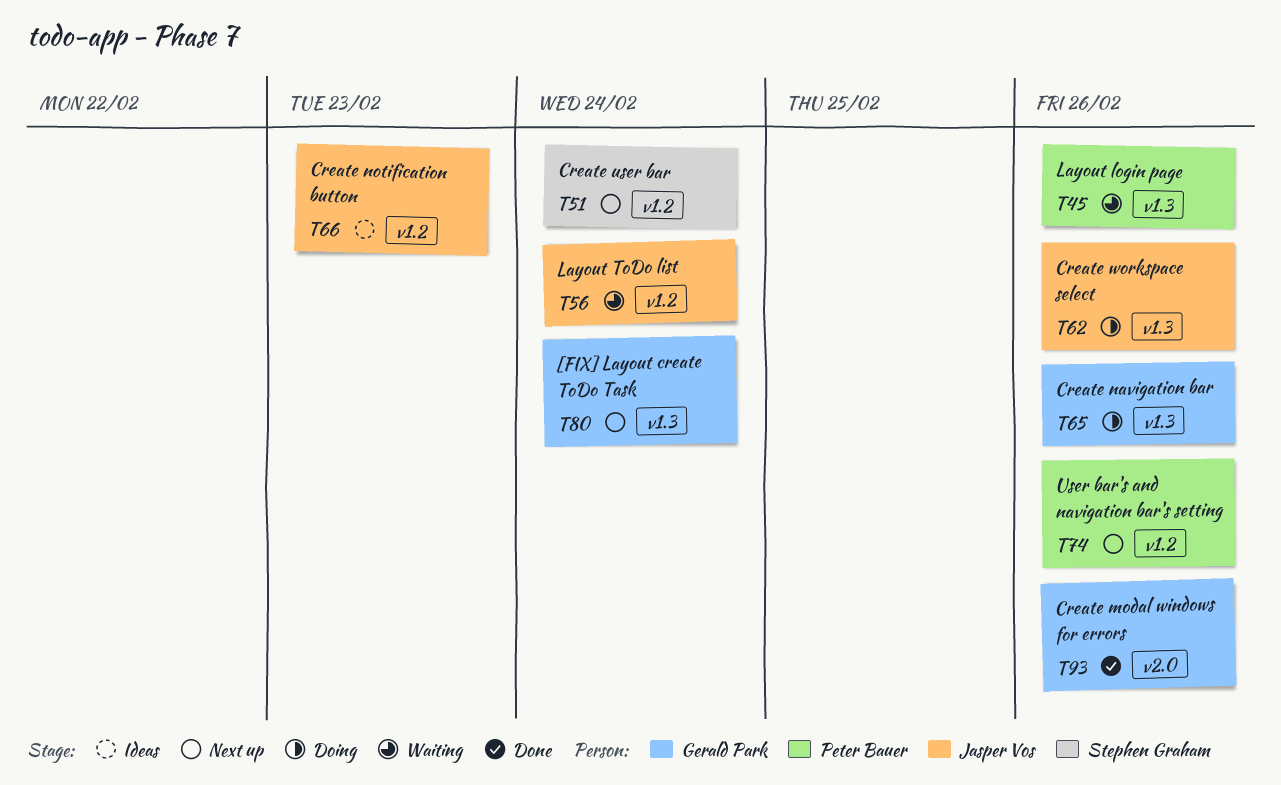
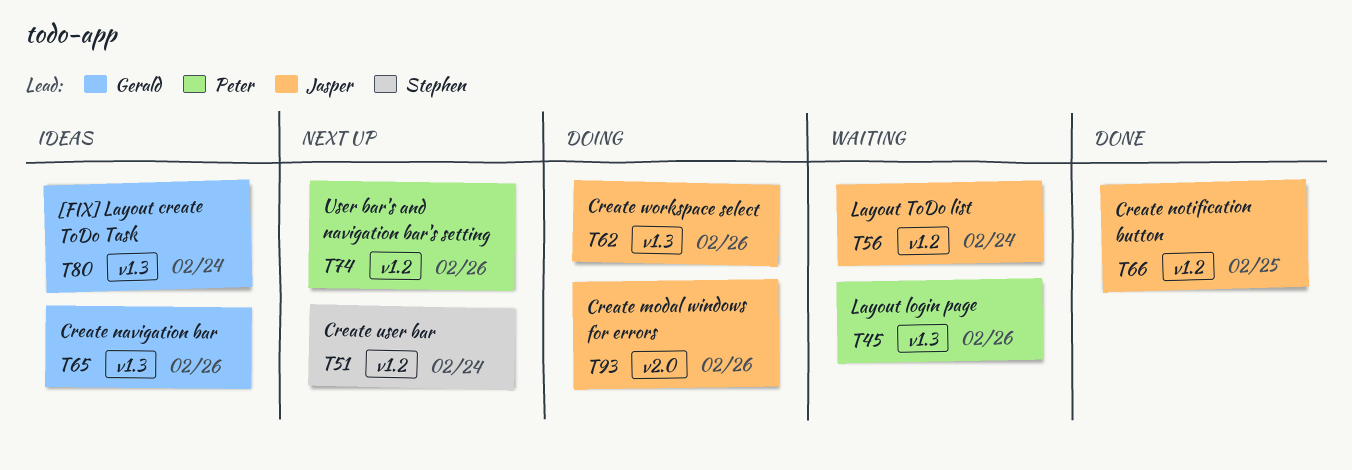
T65, status: Doing -> Ideas
T66, status: Ideas -> Done
T66, due: Feb 23 -> Feb 25
T80, status: Next up -> Ideas
T93, status: Done -> Doing
T93, owner: Gerald Park -> Jasper Vos

